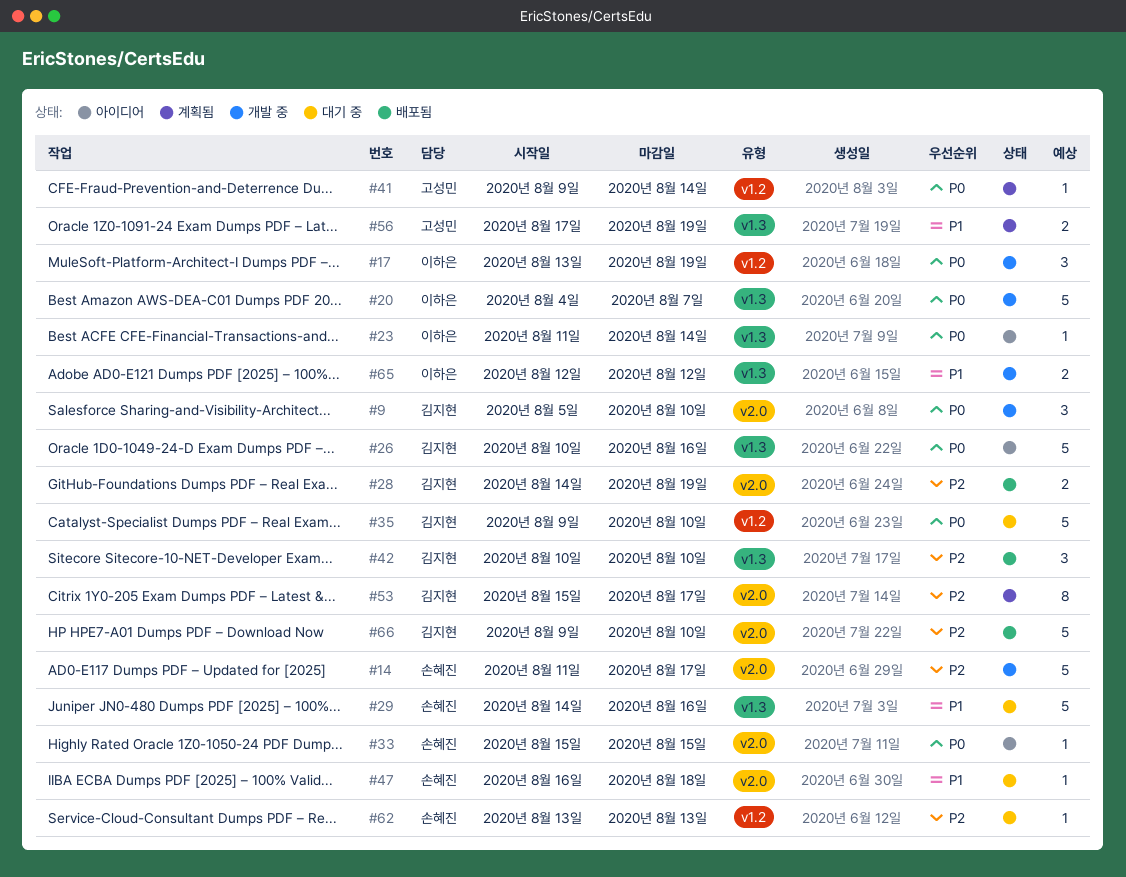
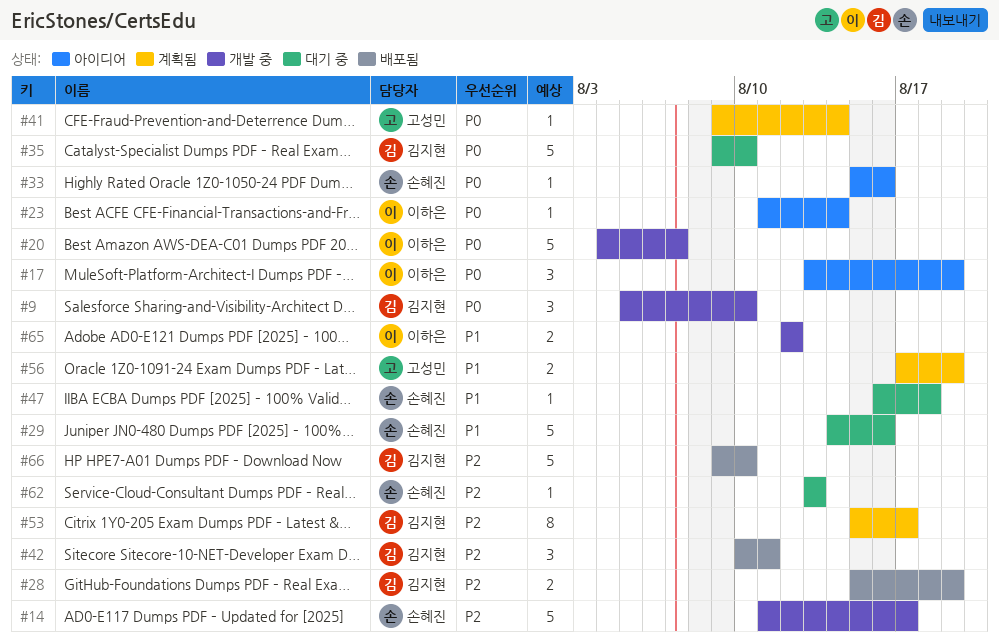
#17, status: 개발 중 -> 아이디어
#26: present -> none
#28, start: Aug 14 -> Aug 15
#33, due: Aug 15 -> Aug 16
#42, due: Aug 10 -> Aug 11

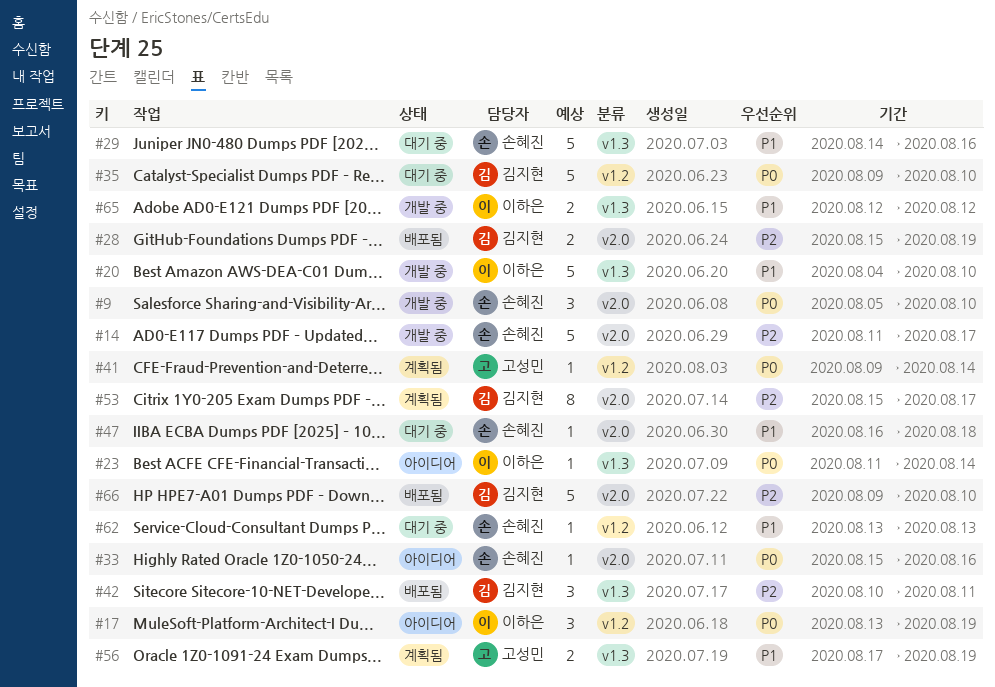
#9, owner: 김지현 -> 손혜진
#20, priority: P0 -> P1
#20, due: Aug 7 -> Aug 10
#62, priority: P2 -> P1

